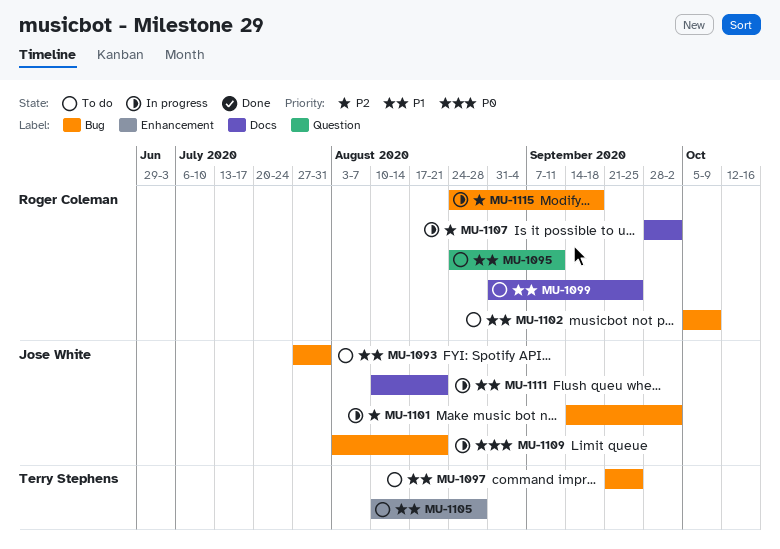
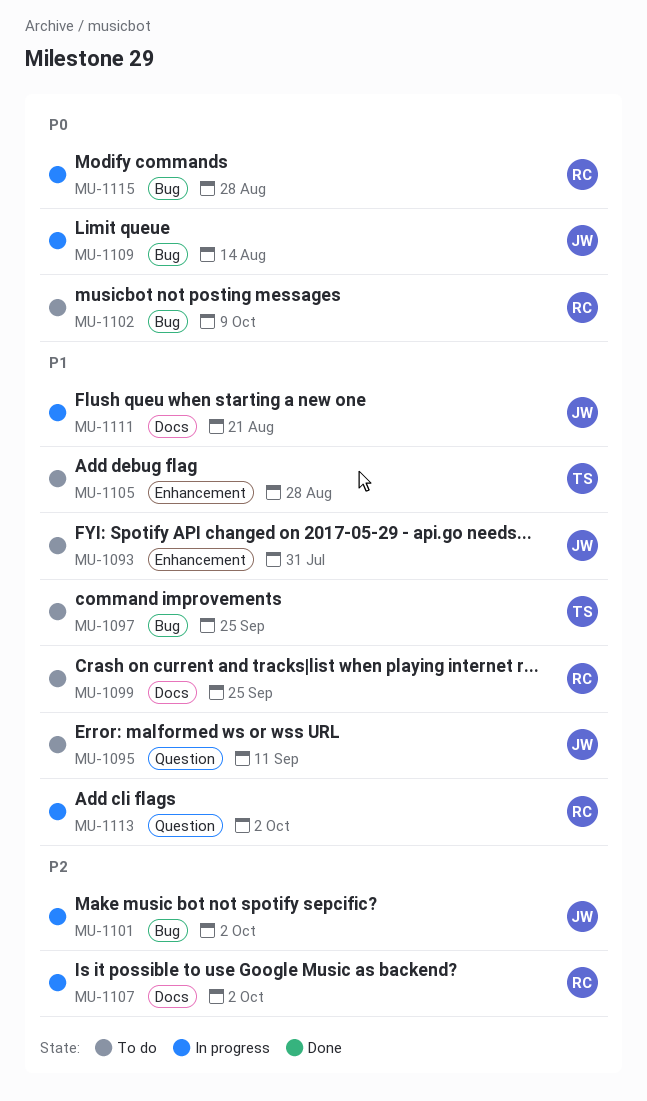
MU-1093, label: Bug -> Enhancement
MU-1095, owner: Roger Coleman -> Jose White
MU-1102, priority: P1 -> P0
MU-1109, due: Aug 21 -> Aug 14
MU-1113: none -> present
MU-1115, priority: P2 -> P0
MU-1115, due: Sep 18 -> Aug 28

